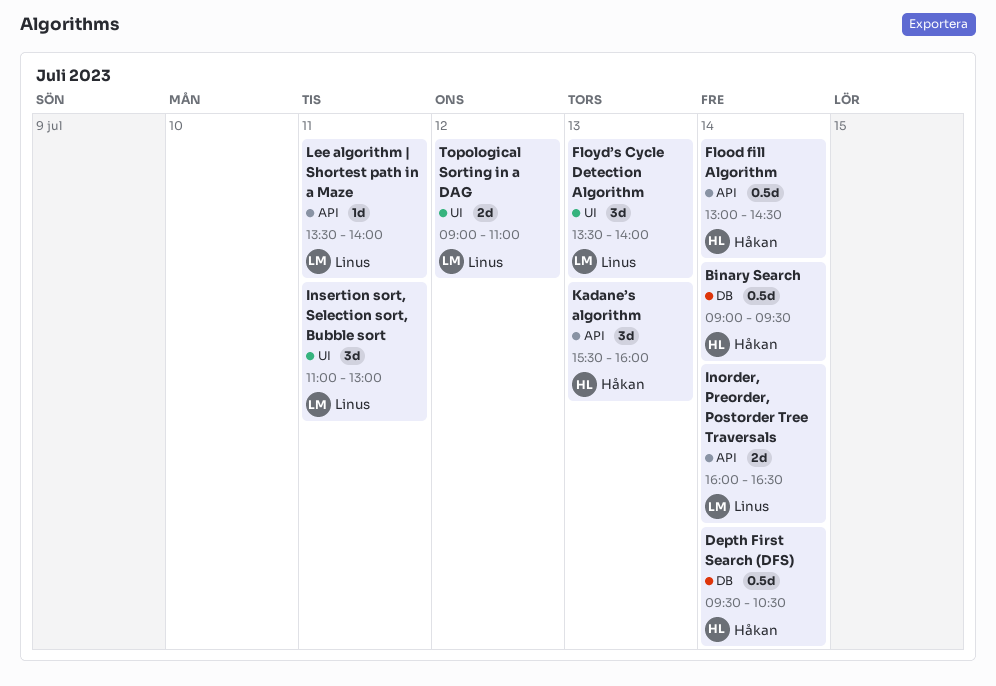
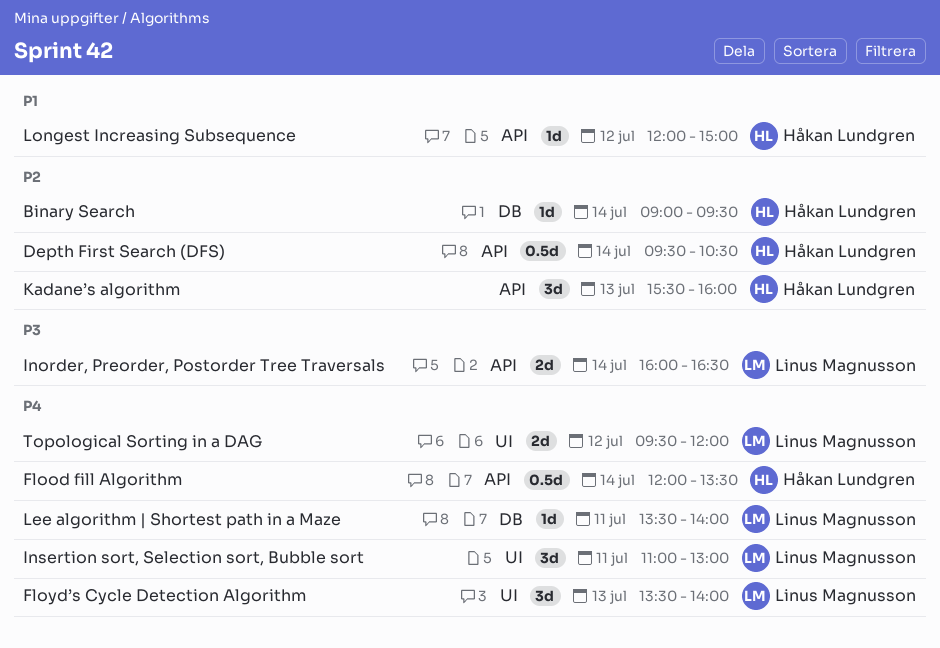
Binary Search, estimate: 0.5d -> 1d
Depth First Search (DFS), label: DB -> API
Flood fill Algorithm, begins: 13:00 -> 12:00
Flood fill Algorithm, ends: 14:30 -> 13:30
Lee algorithm | Shortest path in a Maze, label: API -> DB
Longest Increasing Subsequence: none -> present
Topological Sorting in a DAG, begins: 09:00 -> 09:30
Topological Sorting in a DAG, ends: 11:00 -> 12:00

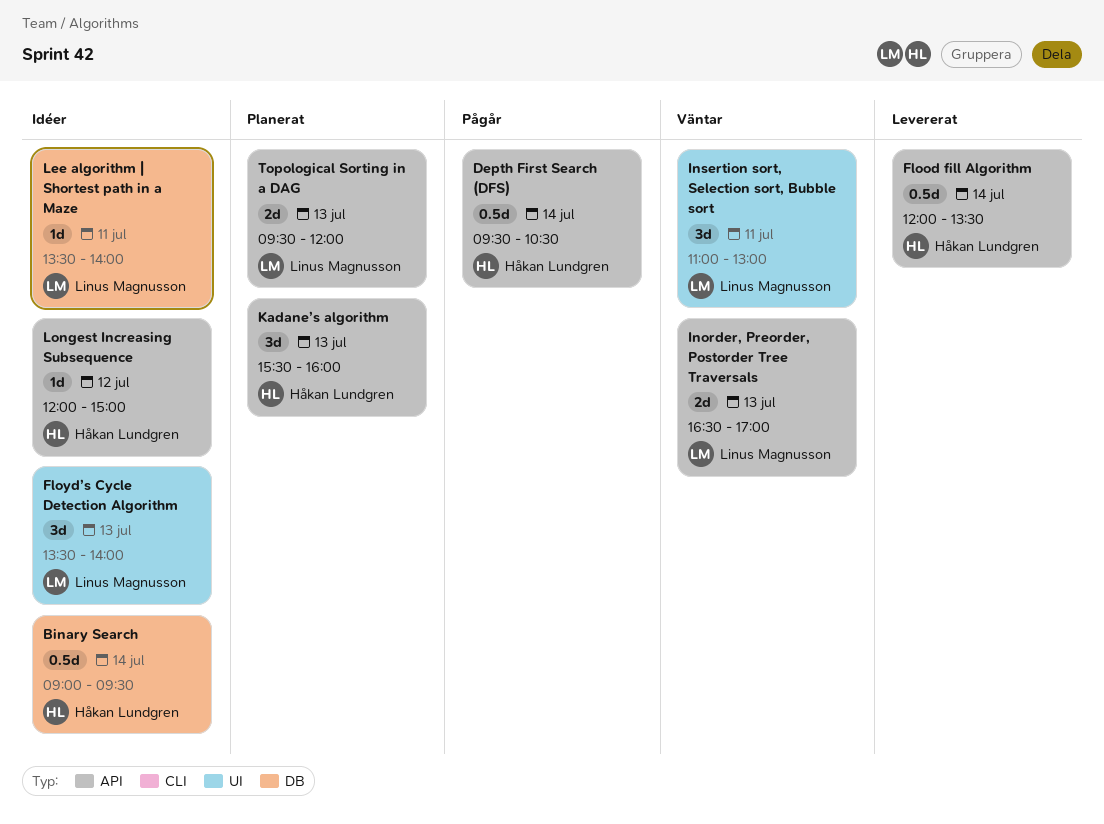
Binary Search, estimate: 1d -> 0.5d
Inorder, Preorder, Postorder Tree Traversals, day: Jul 14 -> Jul 13
Inorder, Preorder, Postorder Tree Traversals, begins: 16:00 -> 16:30
Inorder, Preorder, Postorder Tree Traversals, ends: 16:30 -> 17:00
Topological Sorting in a DAG, label: UI -> API
Topological Sorting in a DAG, day: Jul 12 -> Jul 13

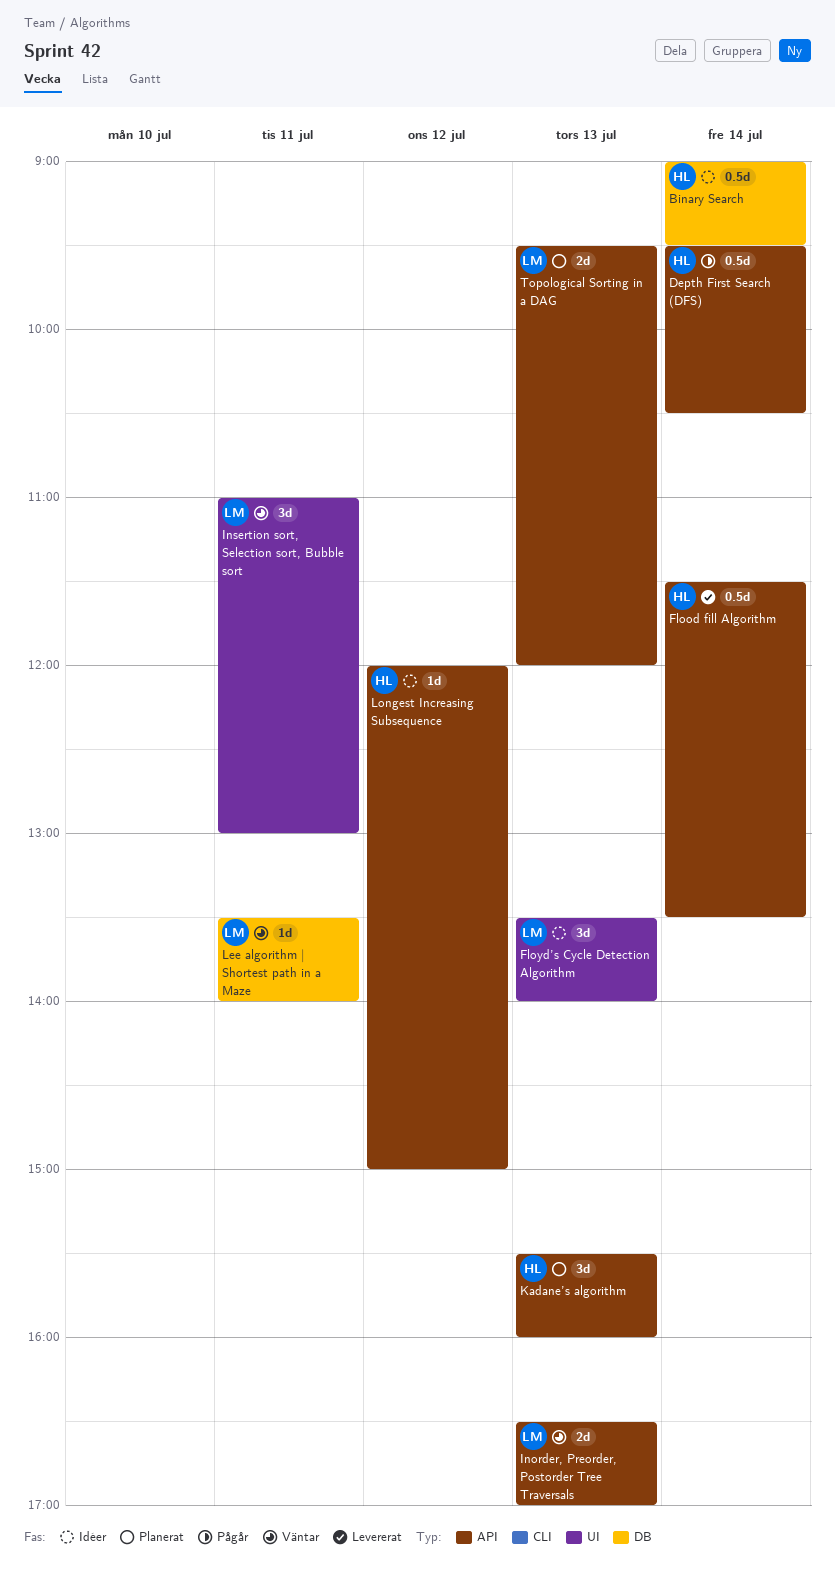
Flood fill Algorithm, begins: 12:00 -> 11:30
Lee algorithm | Shortest path in a Maze, status: Idéer -> Väntar

